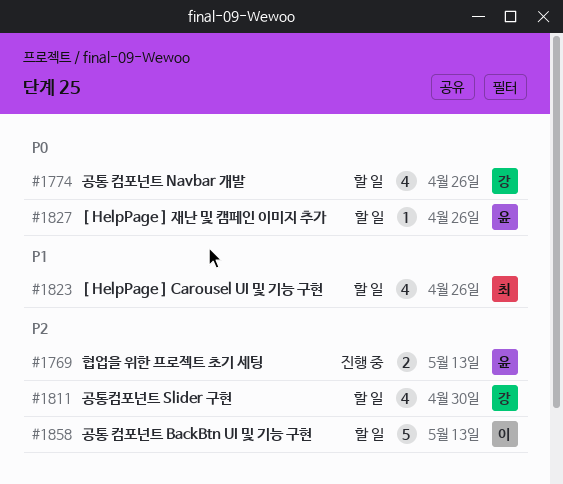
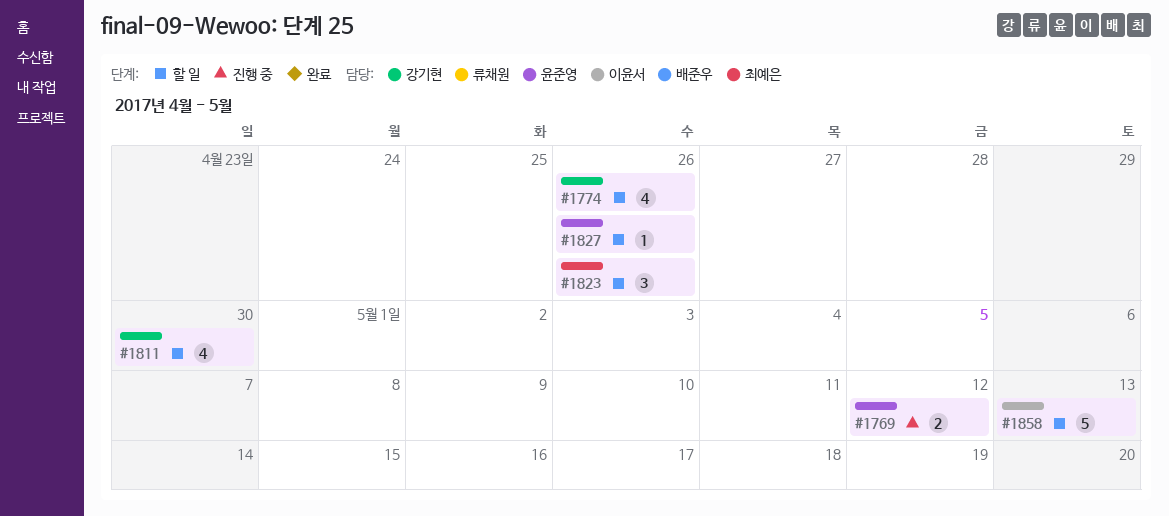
#1769, due: May 13 -> May 12
#1823, estimate: 4 -> 3

